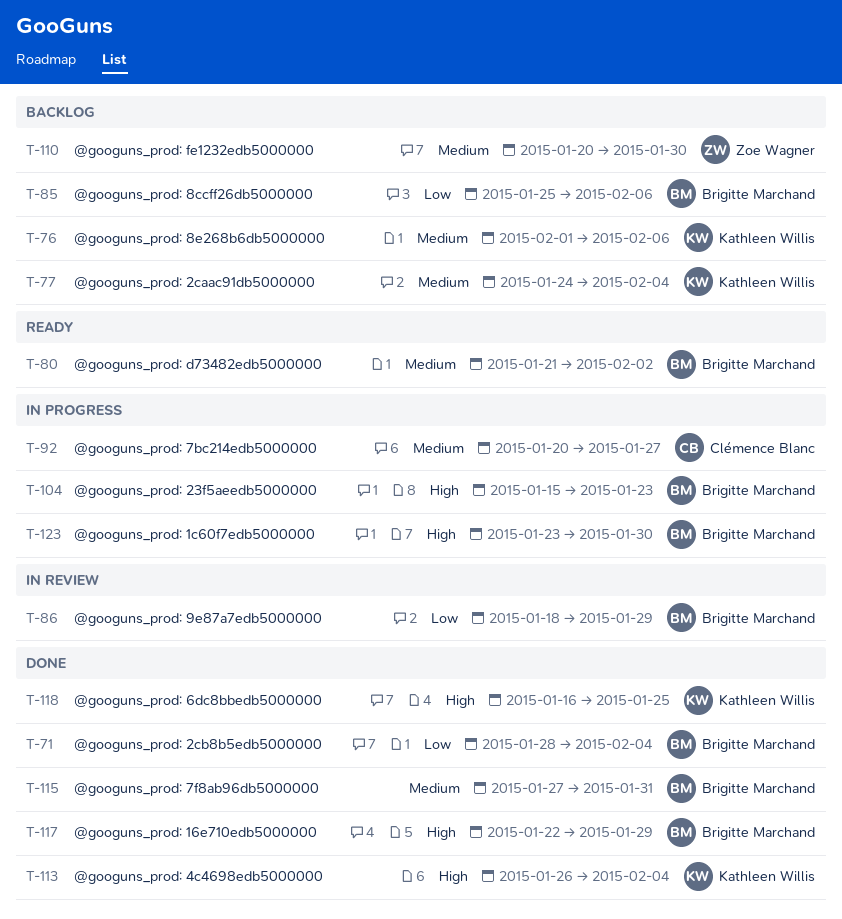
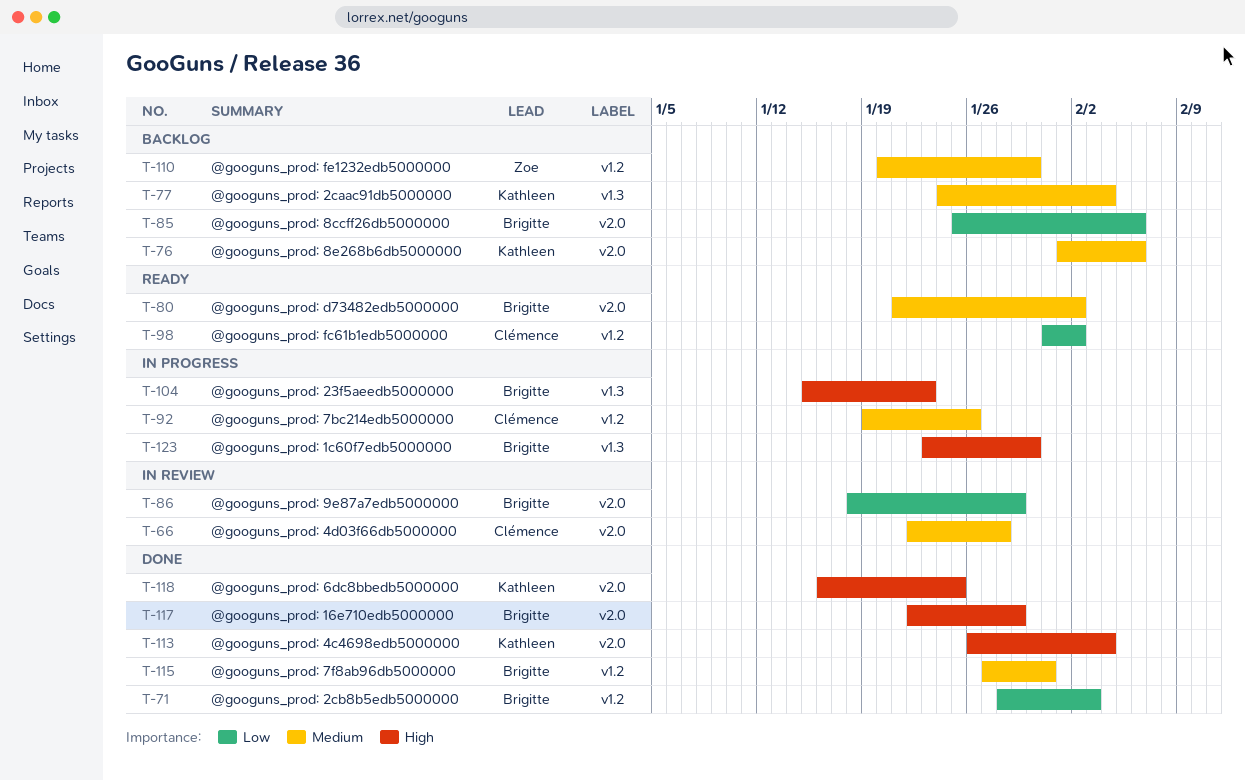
T-66: none -> present
T-71, due: Feb 4 -> Feb 3
T-92, start: Jan 20 -> Jan 19
T-92, due: Jan 27 -> Jan 26
T-98: none -> present

